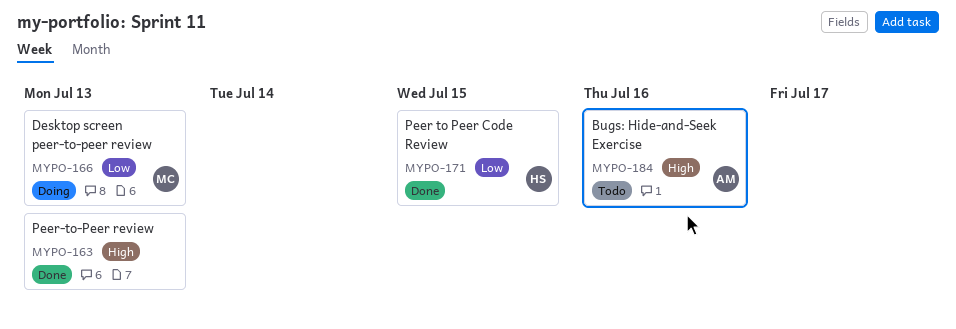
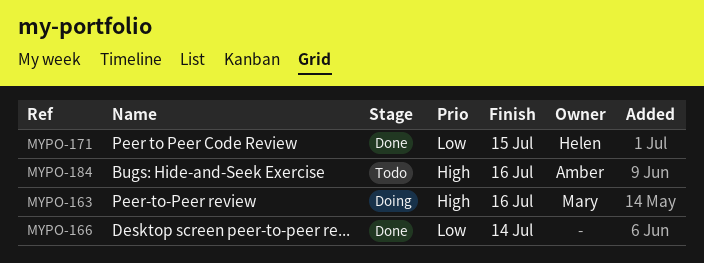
MYPO-163, status: Done -> Doing
MYPO-163, owner: none -> Mary
MYPO-163, due: Jul 13 -> Jul 16
MYPO-166, status: Doing -> Done
MYPO-166, owner: Mary -> none
MYPO-166, due: Jul 13 -> Jul 14

